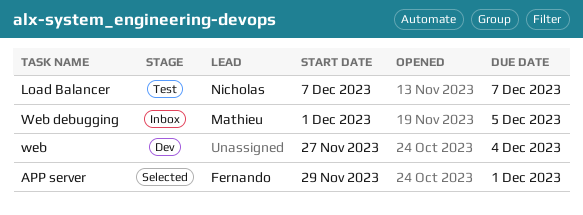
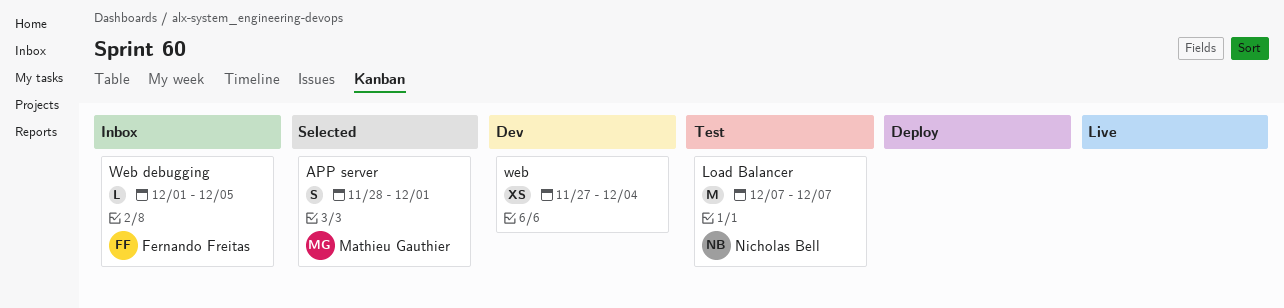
APP server, owner: Fernando Freitas -> Mathieu Gauthier
APP server, start: Nov 29 -> Nov 28
Web debugging, owner: Mathieu Gauthier -> Fernando Freitas

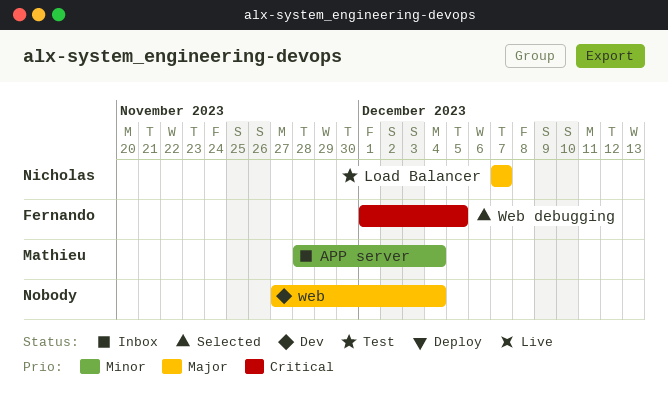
APP server, status: Selected -> Inbox
APP server, due: Dec 1 -> Dec 4
Web debugging, status: Inbox -> Selected

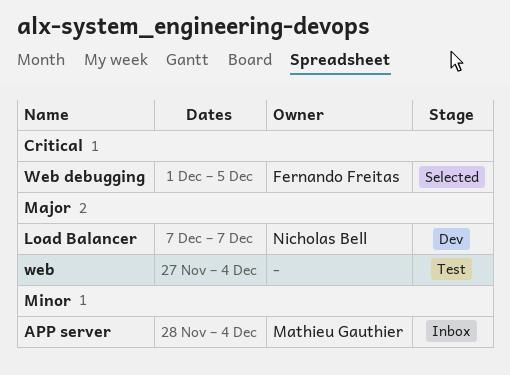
Load Balancer, status: Test -> Dev
web, status: Dev -> Test

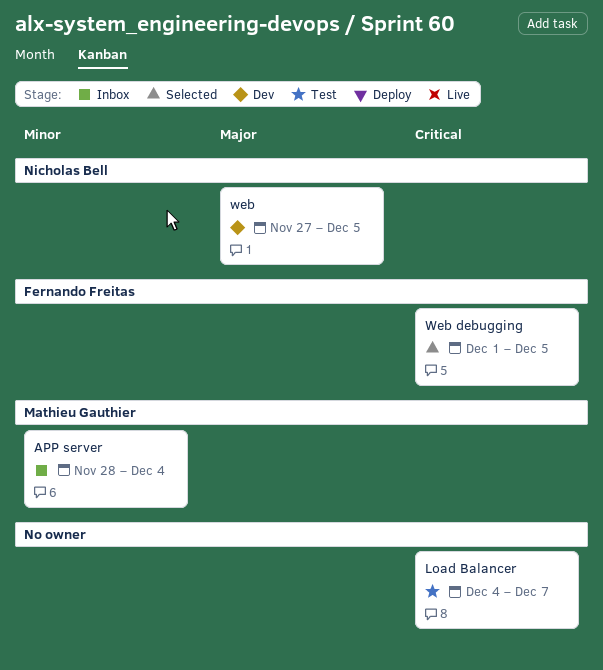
Load Balancer, status: Dev -> Test
Load Balancer, owner: Nicholas Bell -> none
Load Balancer, priority: Major -> Critical
Load Balancer, start: Dec 7 -> Dec 4
web, status: Test -> Dev
web, owner: none -> Nicholas Bell
web, due: Dec 4 -> Dec 5

